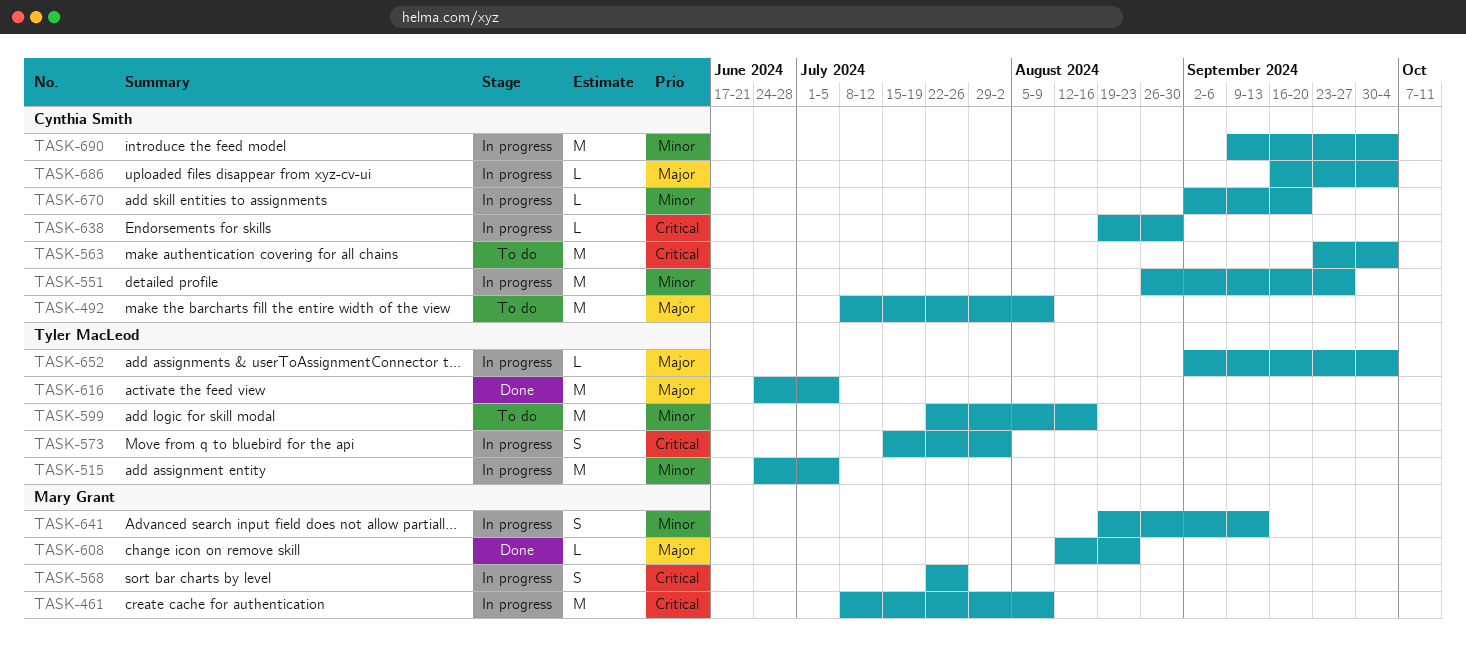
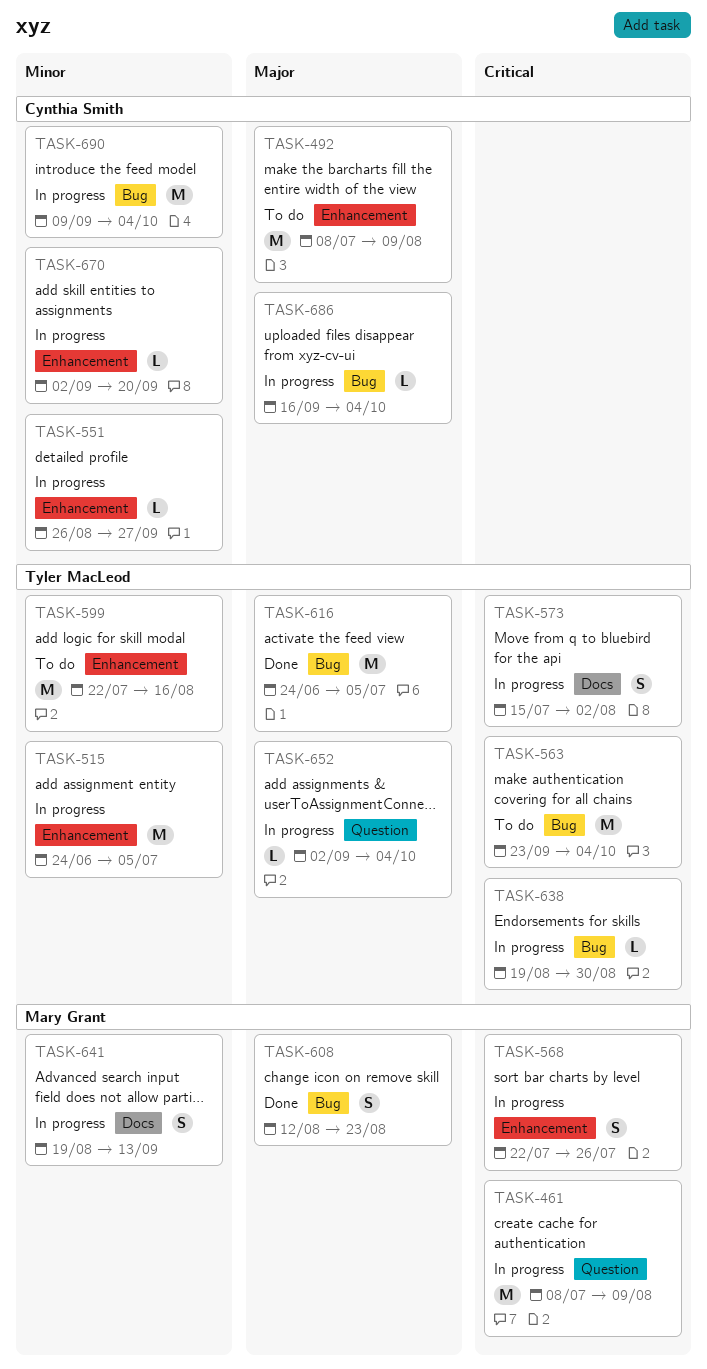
TASK-551, estimate: M -> L
TASK-563, owner: Cynthia Smith -> Tyler MacLeod
TASK-608, estimate: L -> S
TASK-638, owner: Cynthia Smith -> Tyler MacLeod

